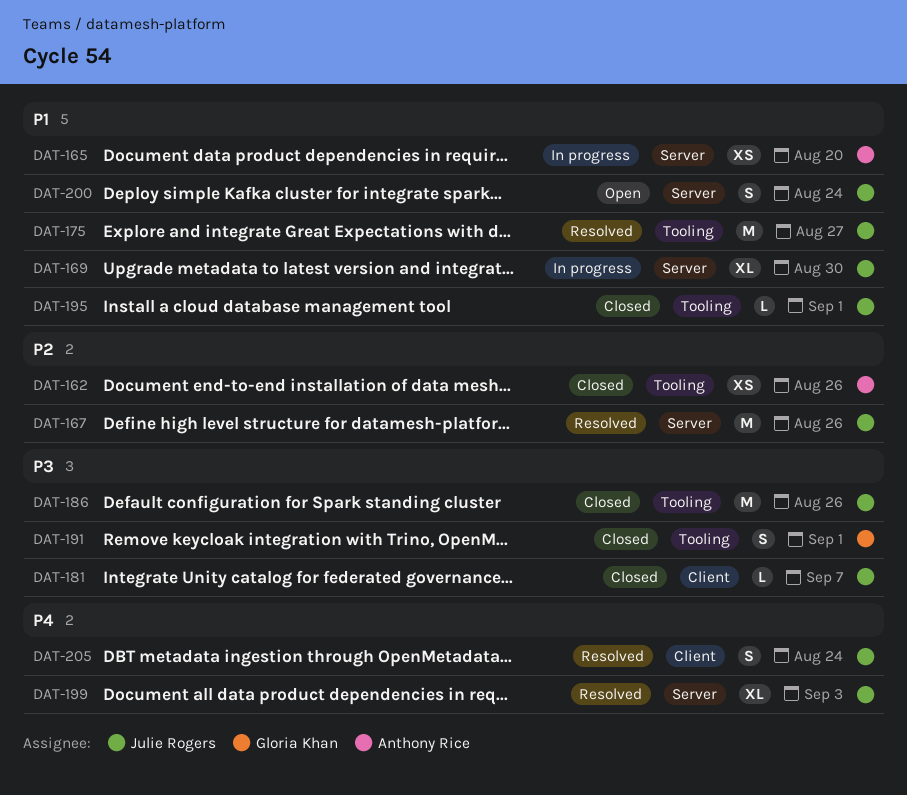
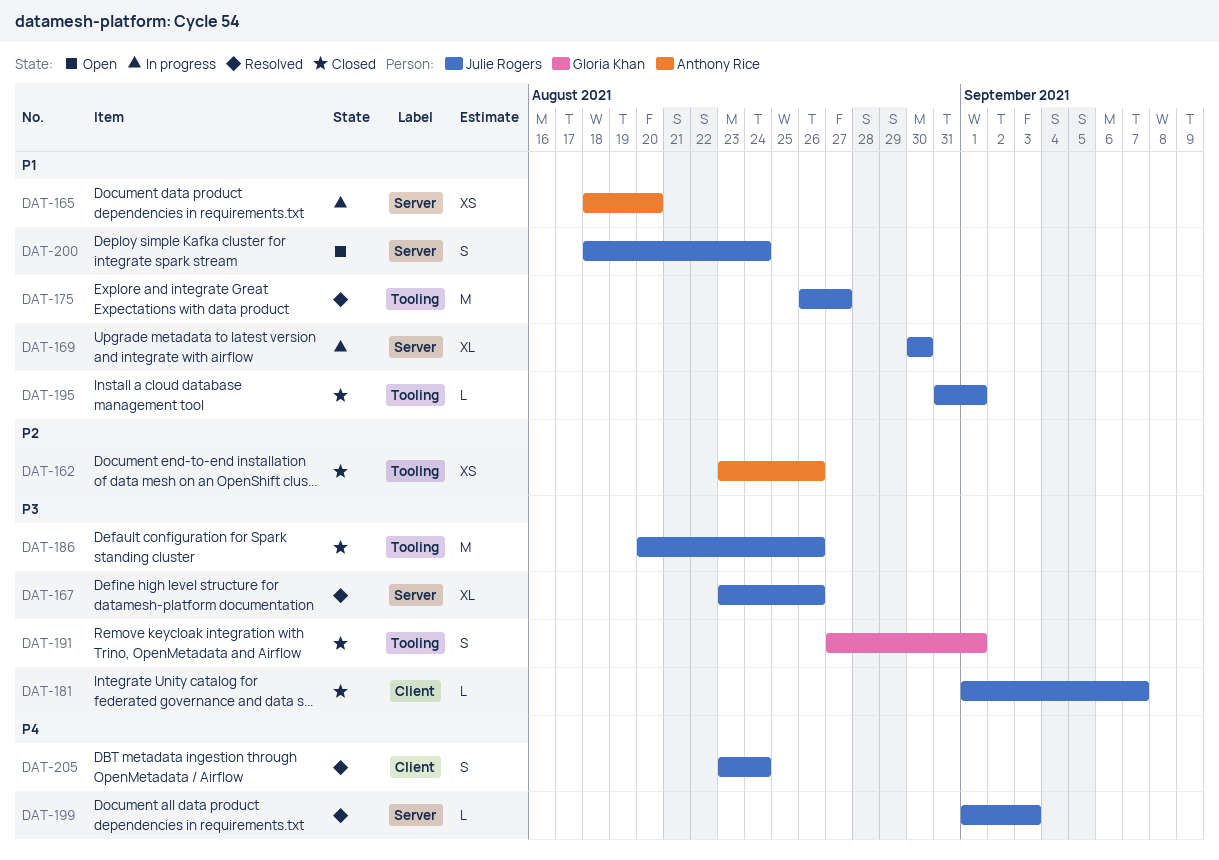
DAT-167, priority: P2 -> P3
DAT-167, estimate: M -> XL
DAT-199, estimate: XL -> L

